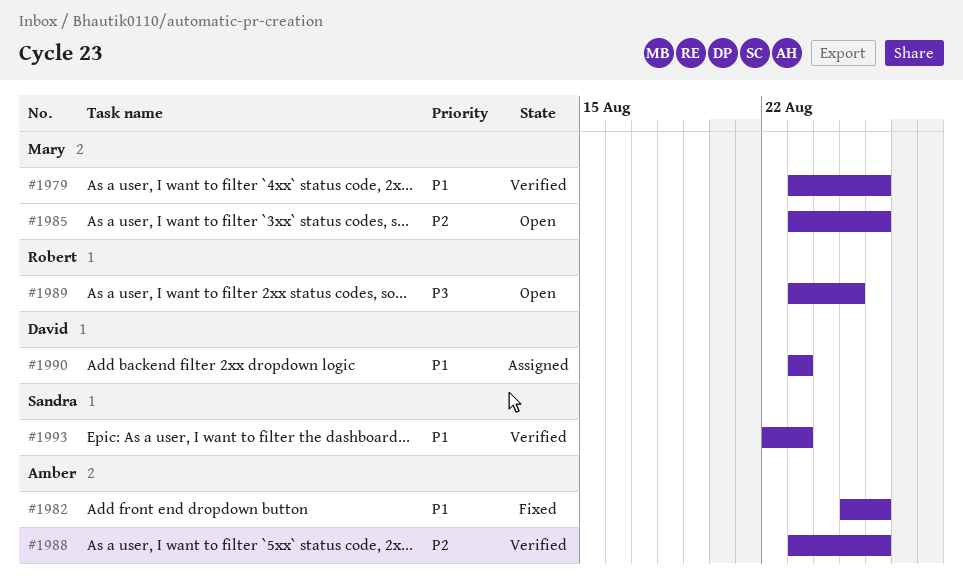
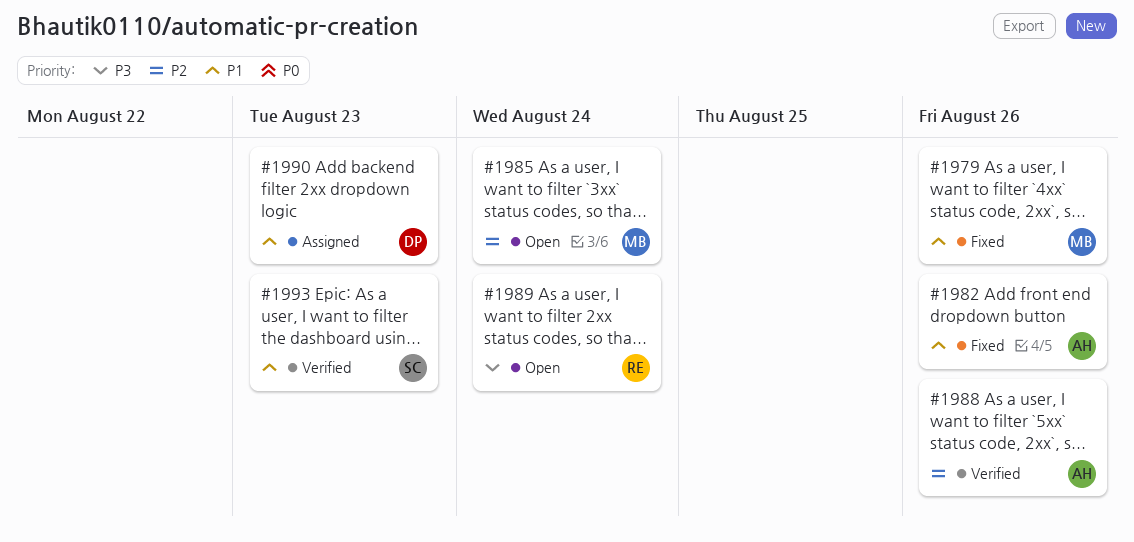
#1979, status: Verified -> Fixed
#1985, due: Aug 26 -> Aug 24
#1989, due: Aug 25 -> Aug 24

